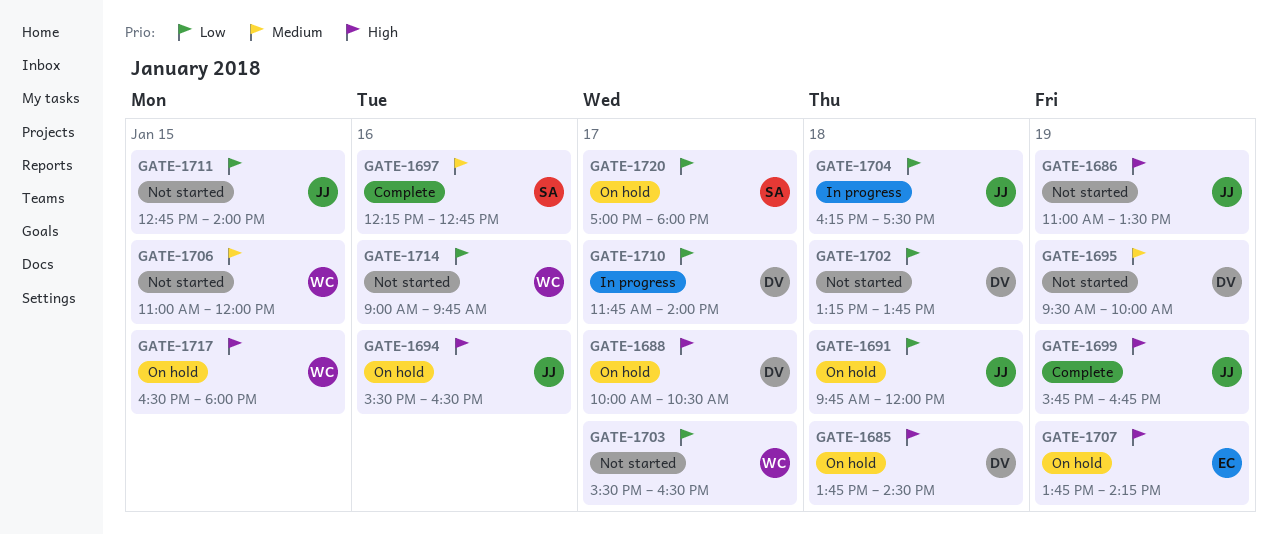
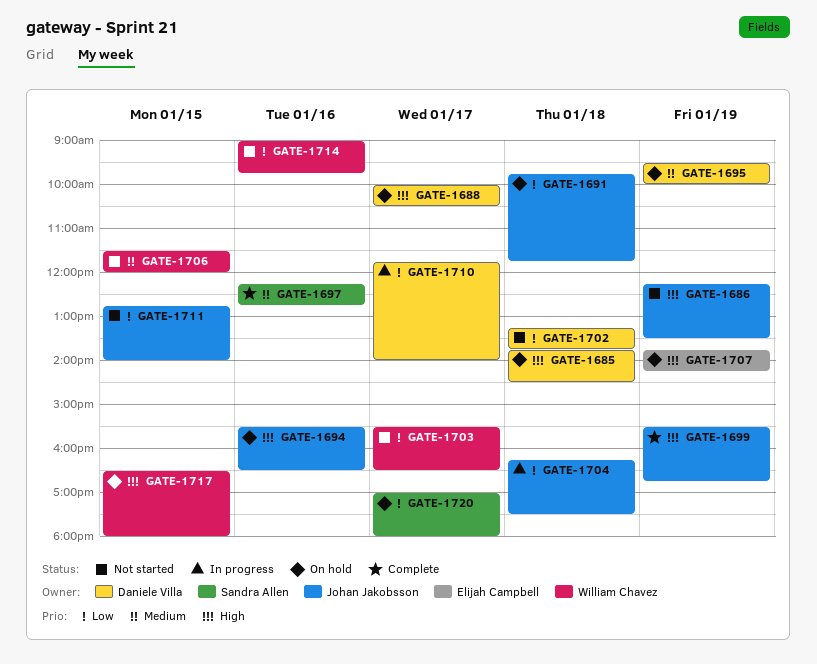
GATE-1686, begins: 11:00 -> 12:15
GATE-1691, ends: 12:00 -> 11:45
GATE-1695, status: Not started -> On hold
GATE-1699, begins: 15:45 -> 15:30
GATE-1706, begins: 11:00 -> 11:30

